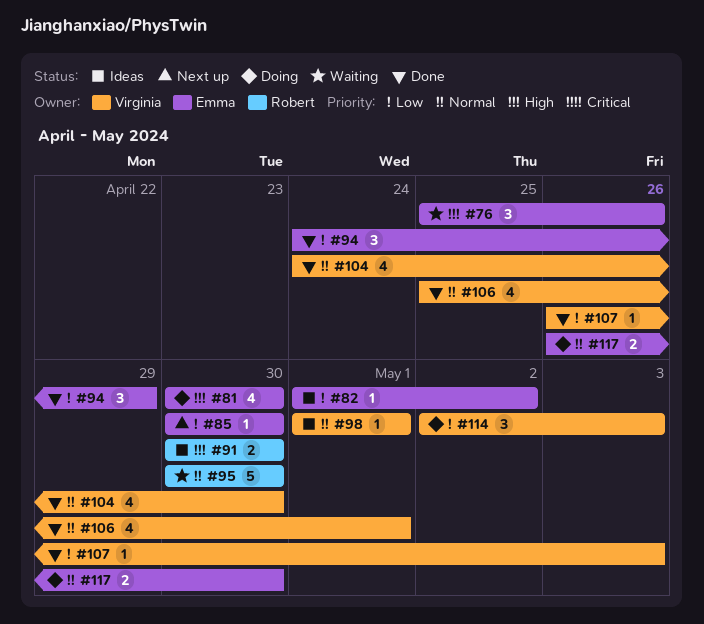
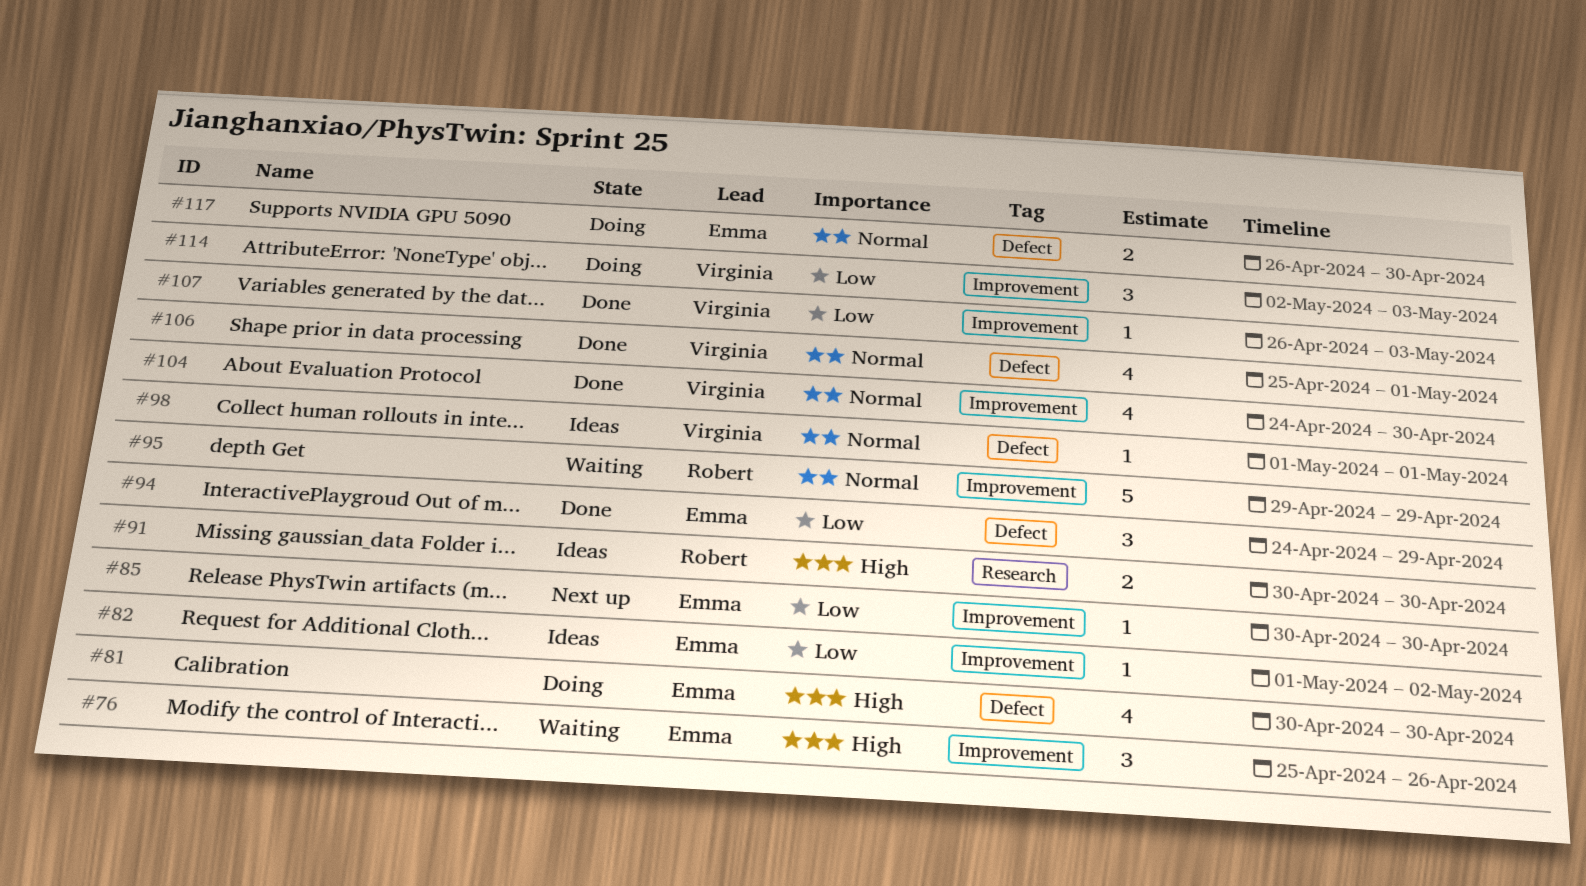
#95, start: Apr 30 -> Apr 29
#95, due: Apr 30 -> Apr 29

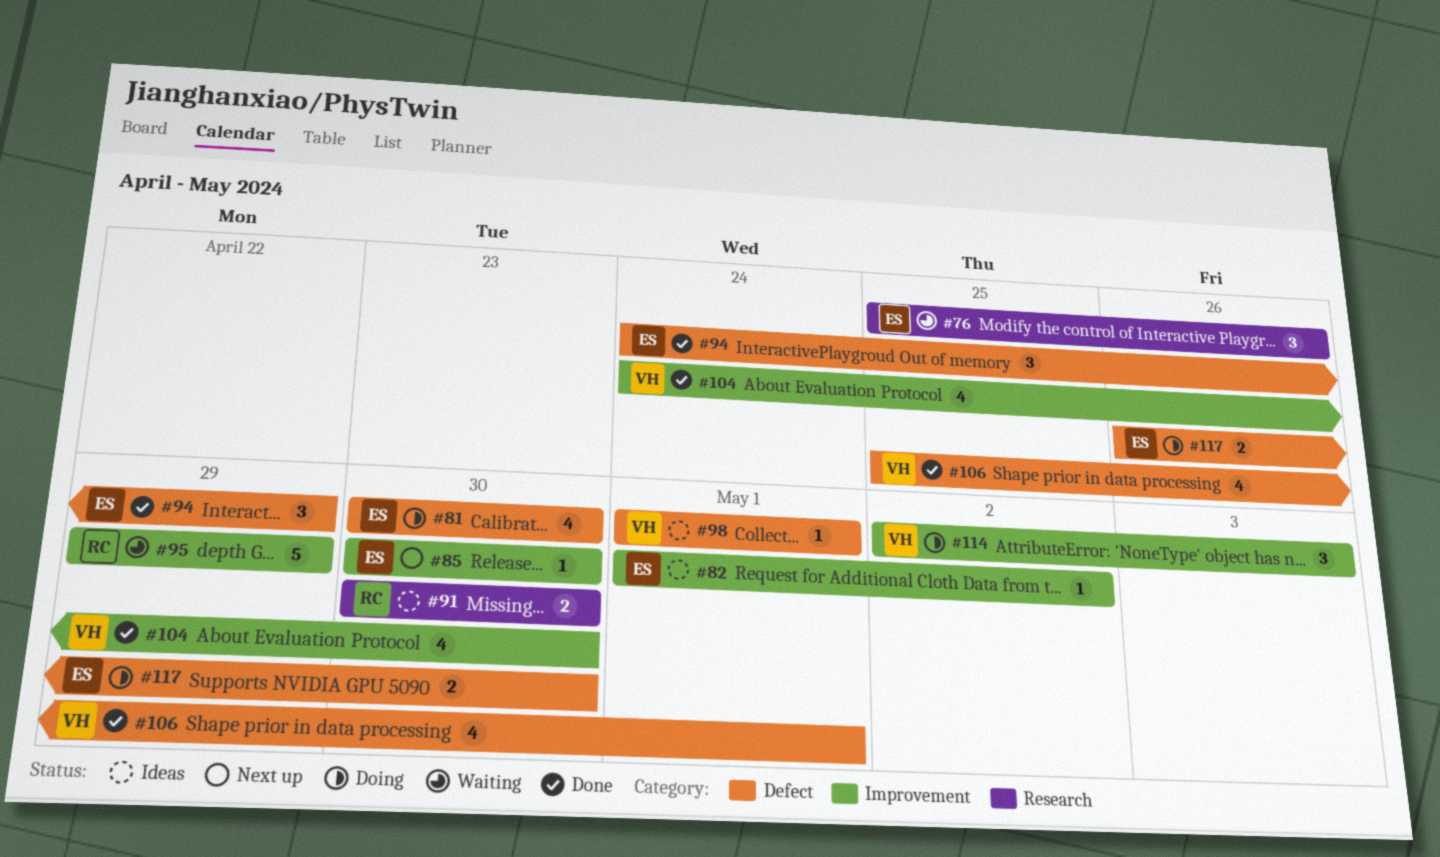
#76, label: Improvement -> Research
#107: present -> none

